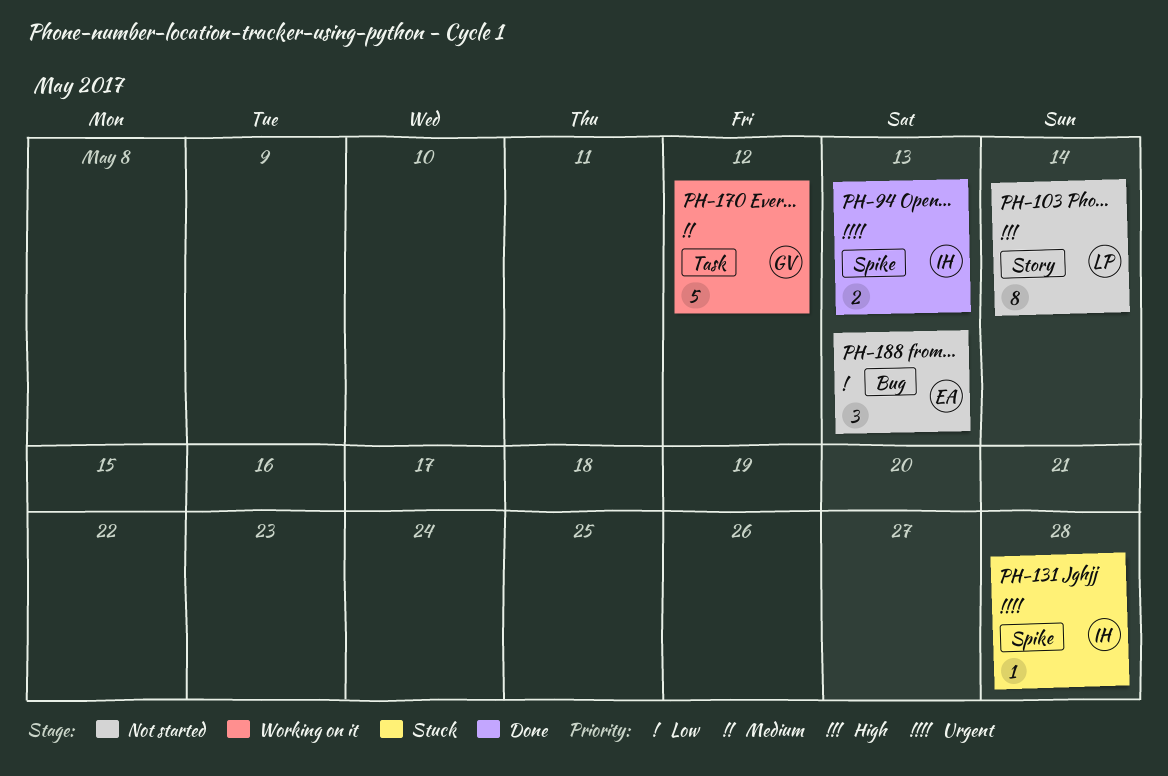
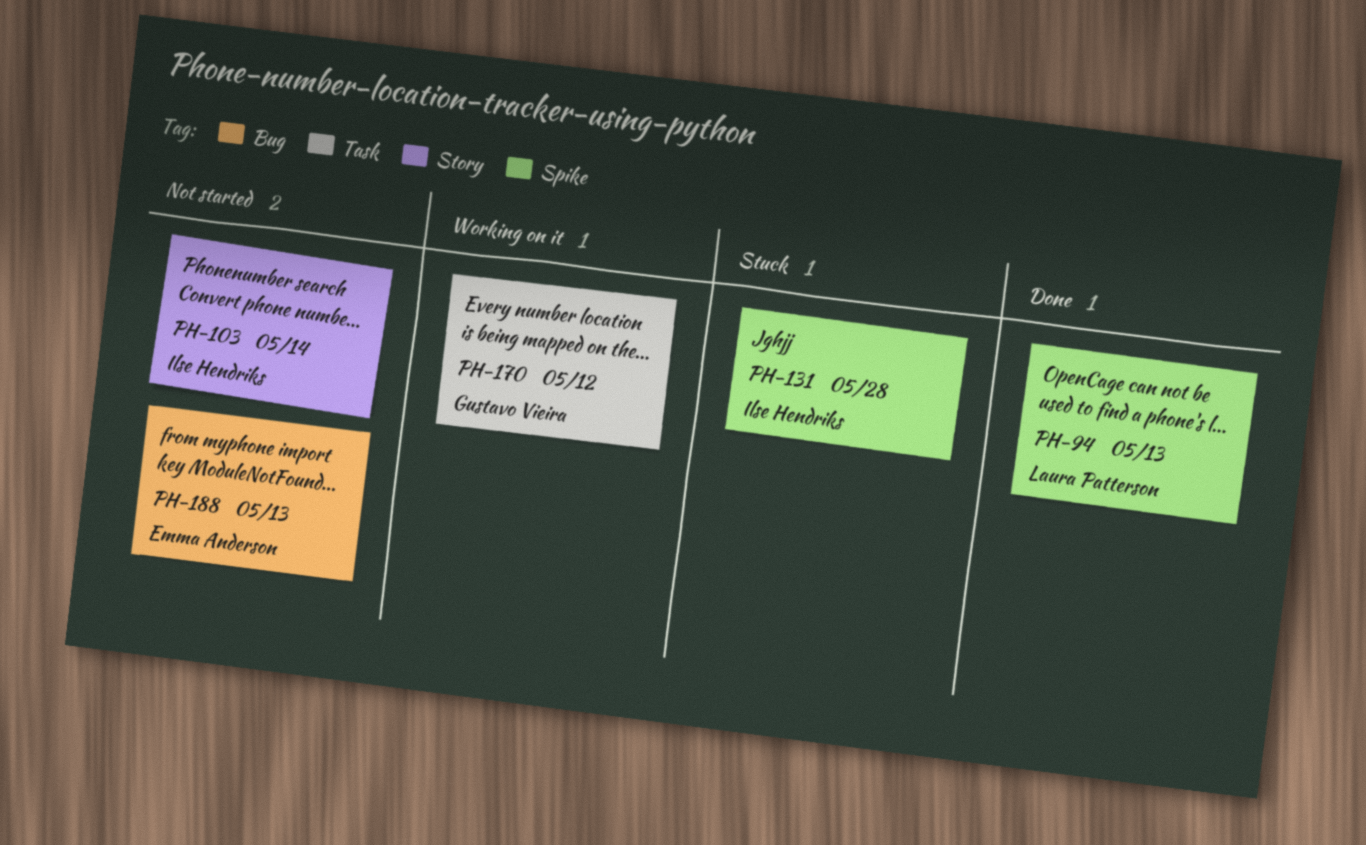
PH-94, owner: Ilse Hendriks -> Laura Patterson
PH-103, owner: Laura Patterson -> Ilse Hendriks

